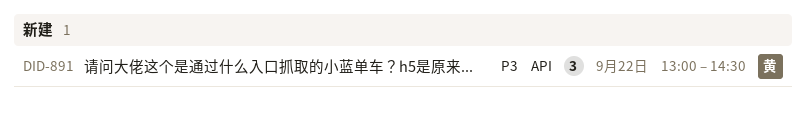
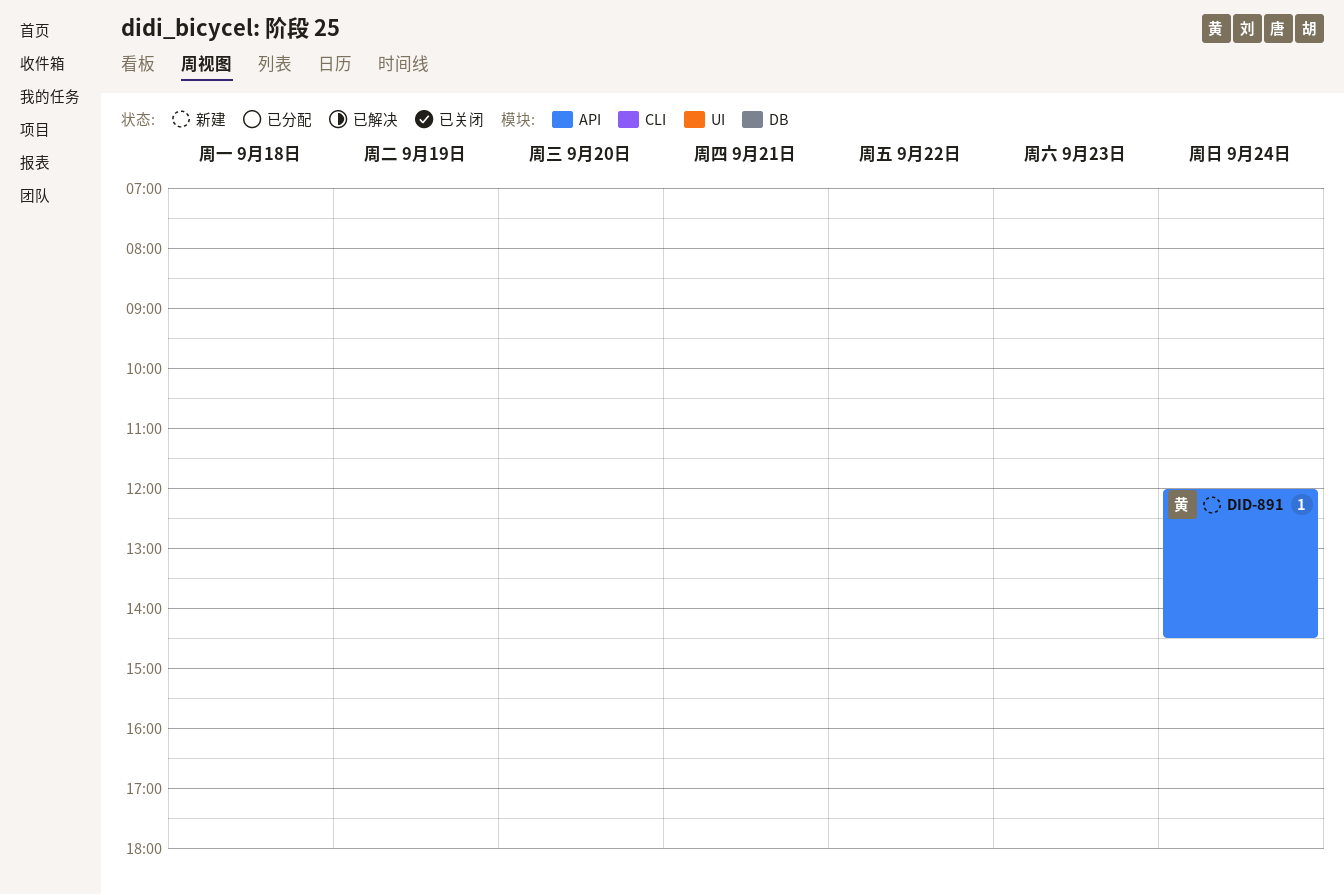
DID-891, estimate: 3 -> 1
DID-891, day: Sep 22 -> Sep 24
DID-891, begins: 13:00 -> 12:00

